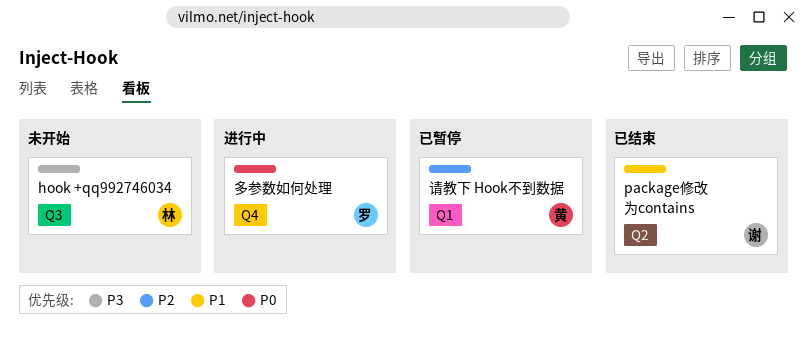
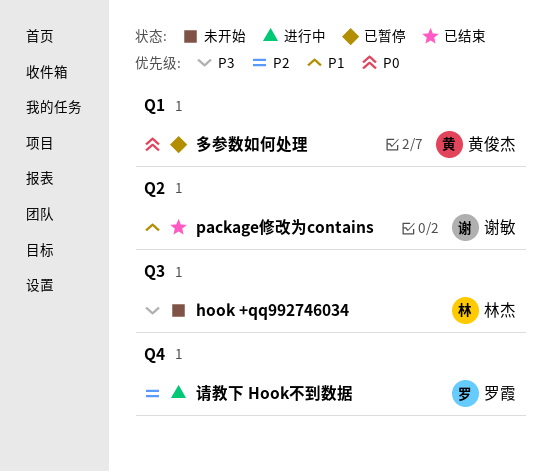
多参数如何处理, status: 进行中 -> 已暂停
多参数如何处理, owner: 罗霞 -> 黄俊杰
多参数如何处理, label: Q4 -> Q1
请教下 Hook不到数据, status: 已暂停 -> 进行中
请教下 Hook不到数据, owner: 黄俊杰 -> 罗霞
请教下 Hook不到数据, label: Q1 -> Q4

